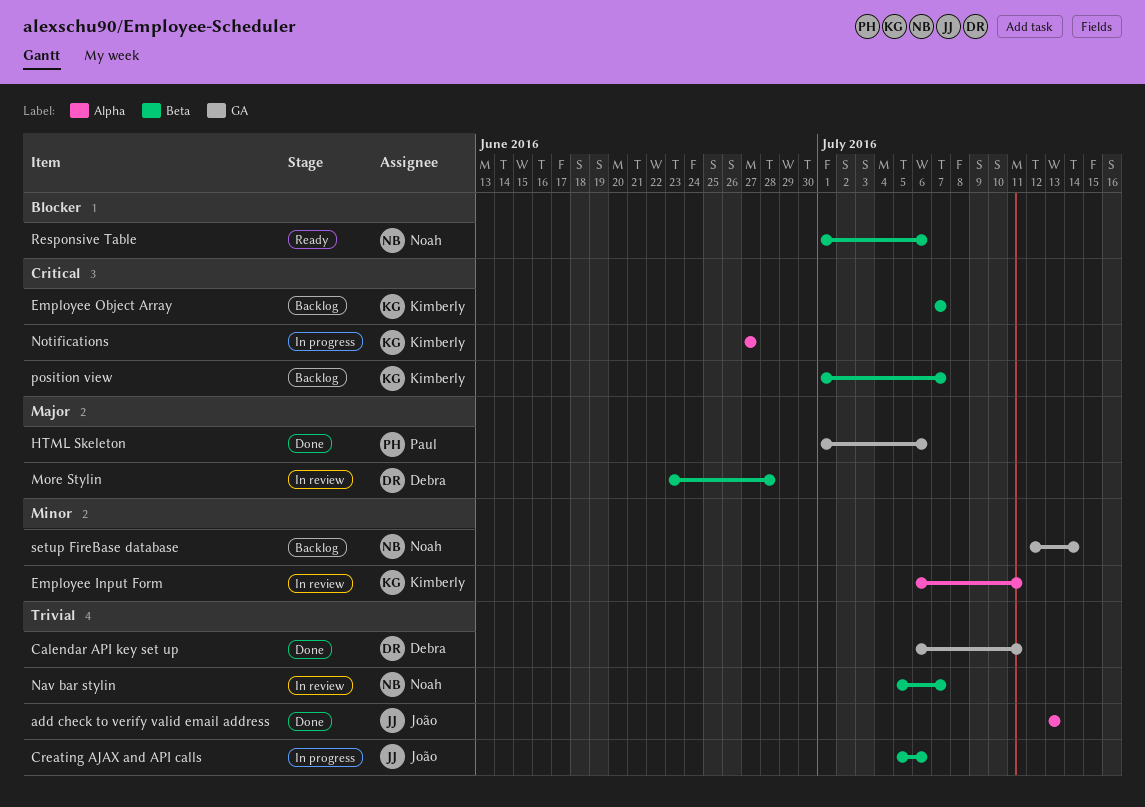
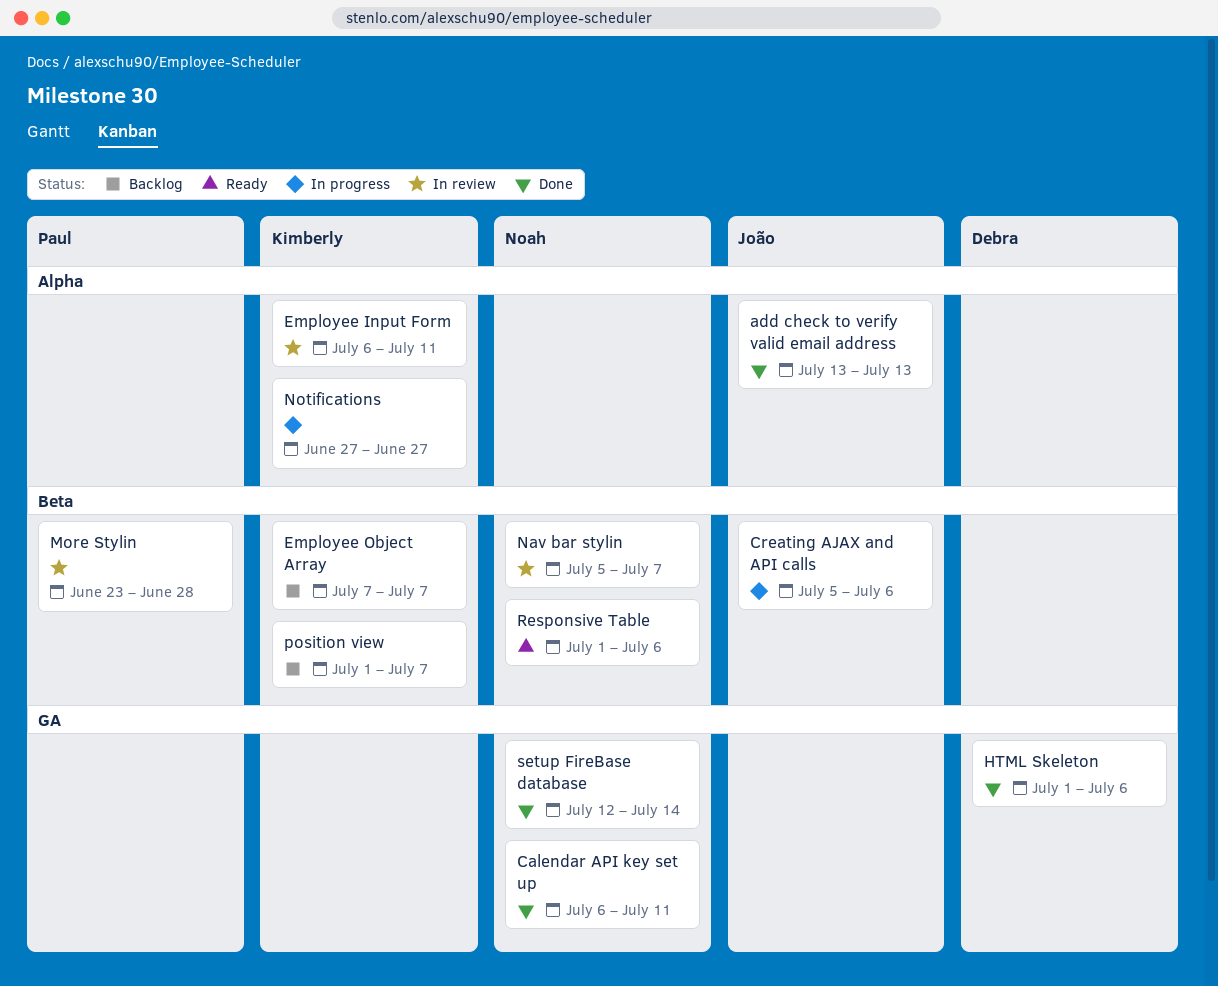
Calendar API key set up, owner: Debra -> Noah
HTML Skeleton, owner: Paul -> Debra
More Stylin, owner: Debra -> Paul
setup FireBase database, status: Backlog -> Done

